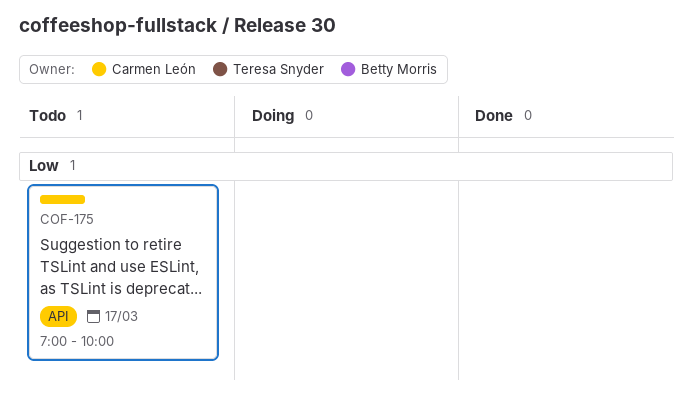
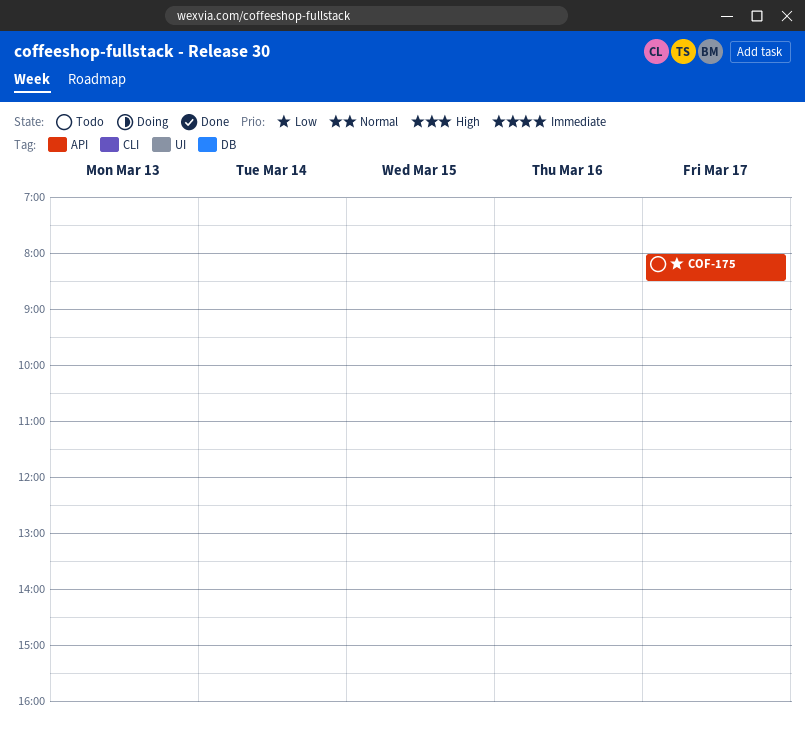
COF-175, begins: 07:00 -> 08:00
COF-175, ends: 10:00 -> 08:30

